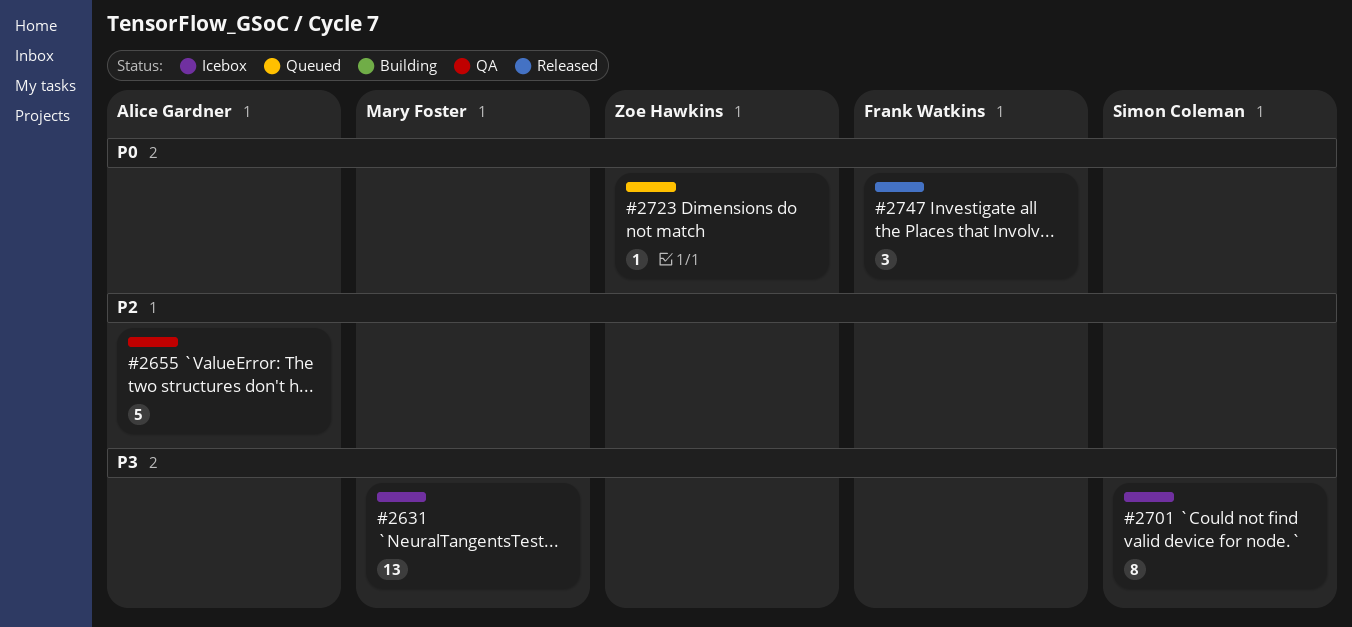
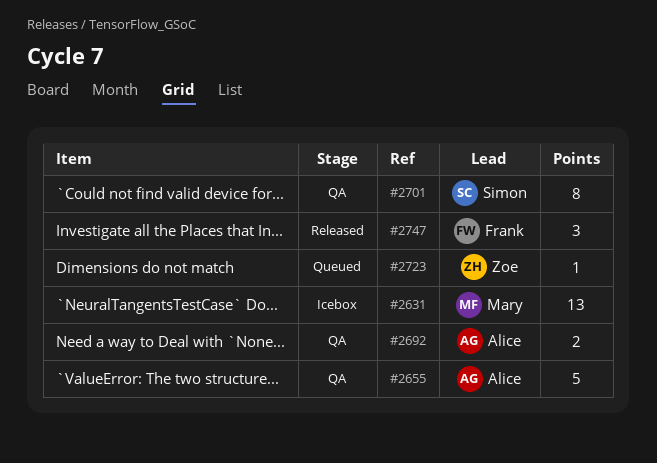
#2692: none -> present
#2701, status: Icebox -> QA

